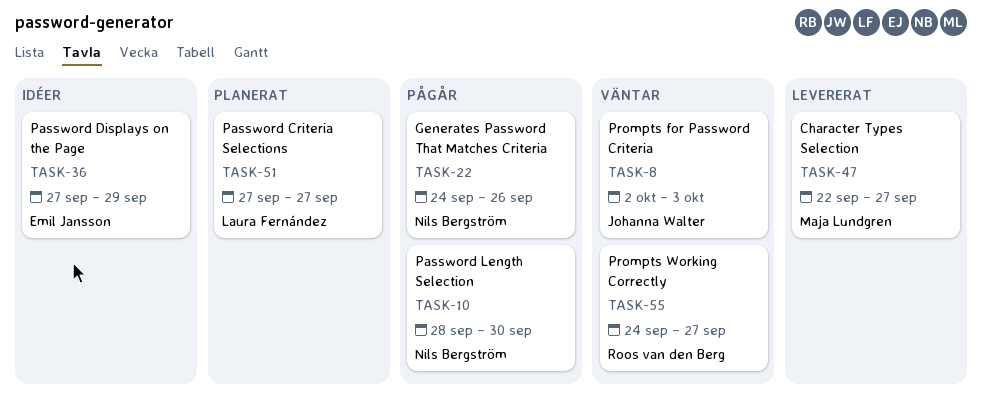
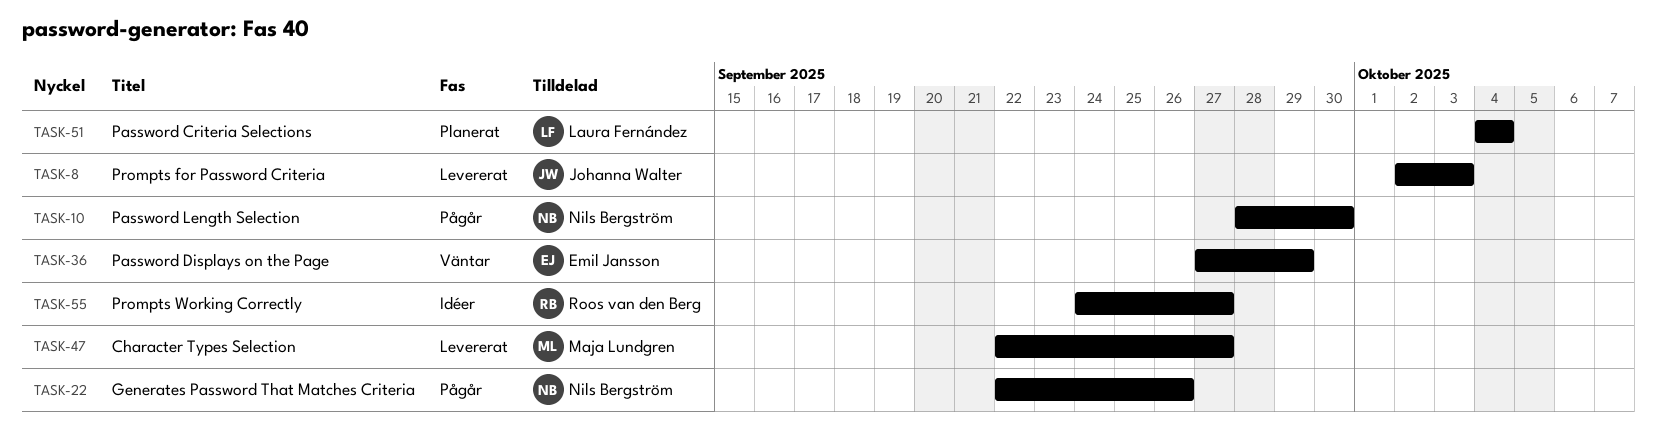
TASK-8, status: Väntar -> Levererat
TASK-22, start: Sep 24 -> Sep 22
TASK-36, status: Idéer -> Väntar
TASK-51, start: Sep 27 -> Oct 4
TASK-51, due: Sep 27 -> Oct 4
TASK-55, status: Väntar -> Idéer

